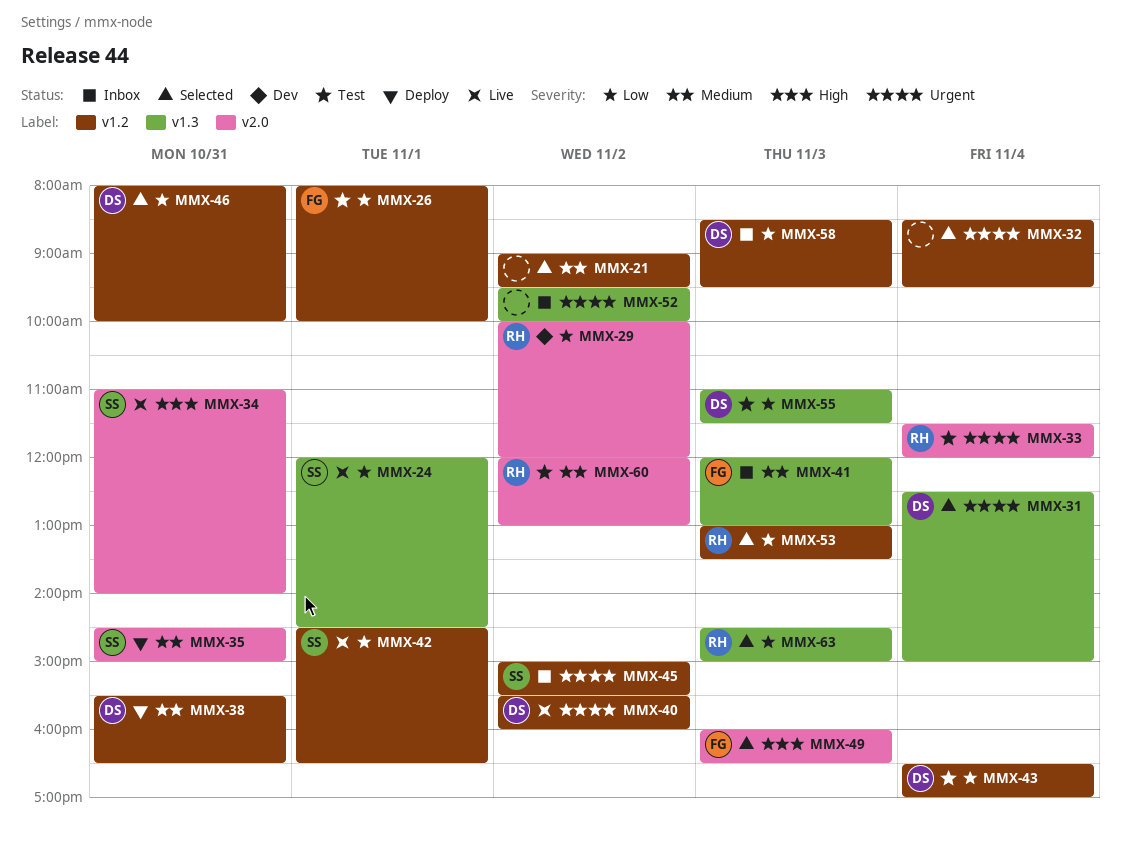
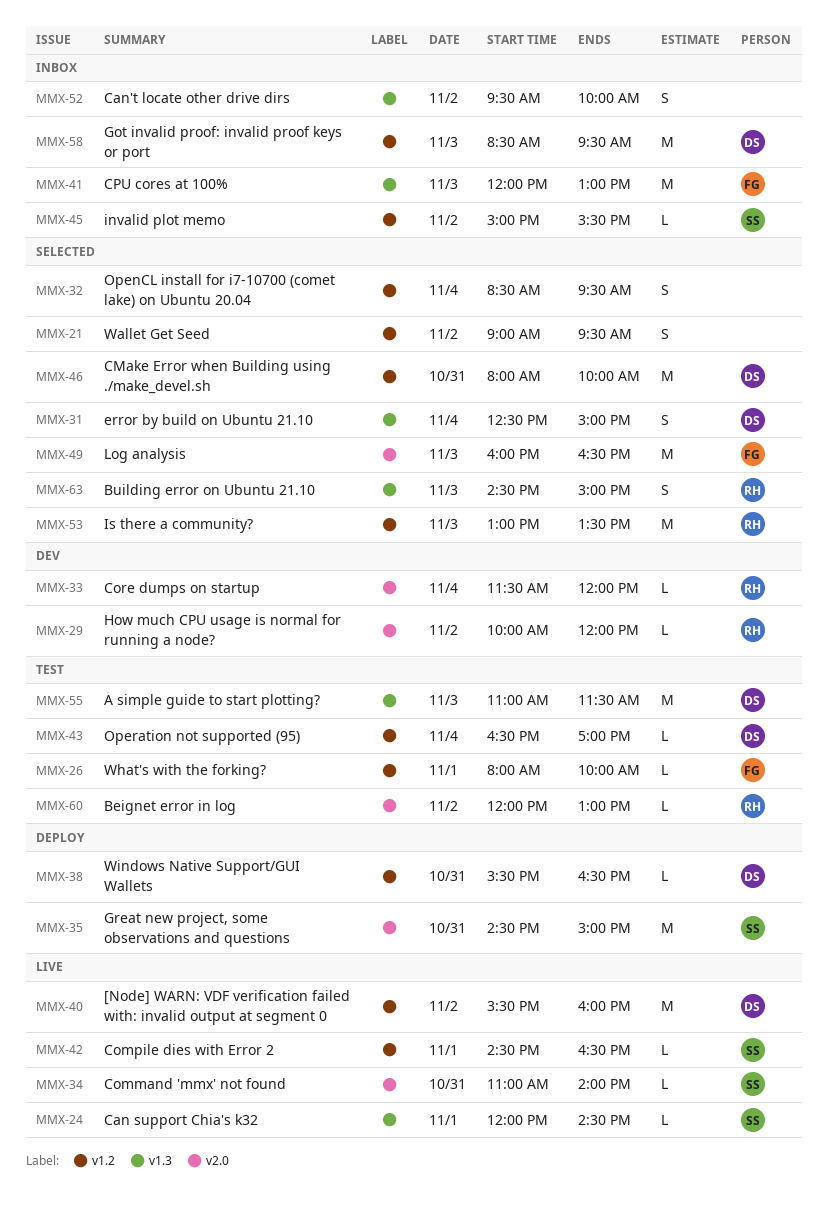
MMX-33, status: Test -> Dev

